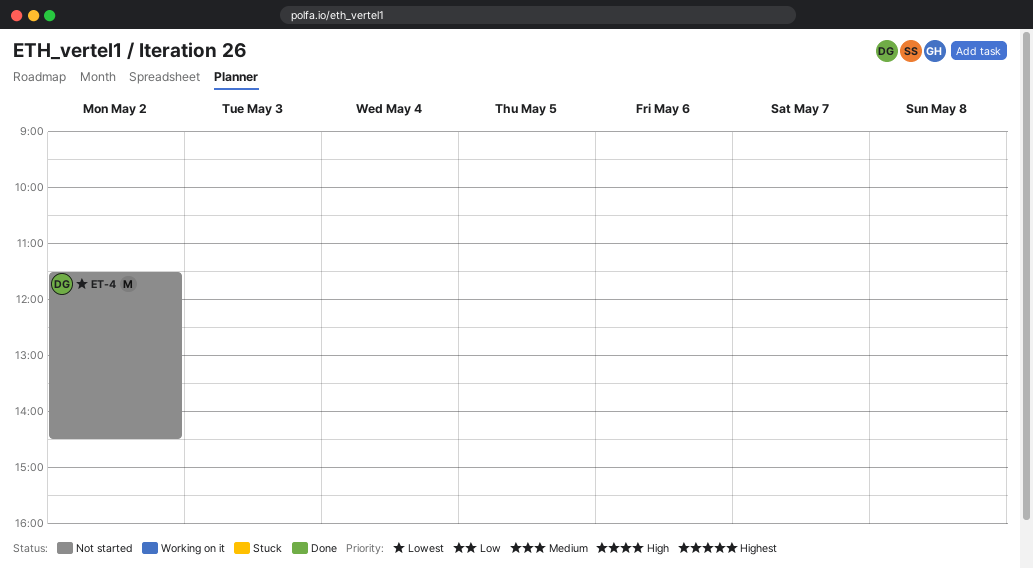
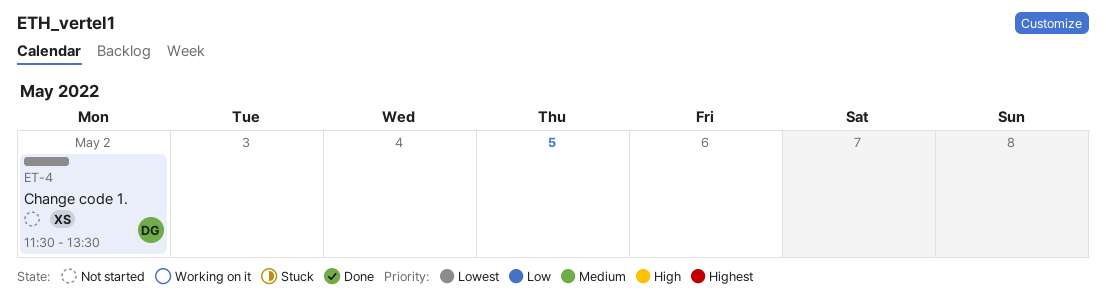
ET-4, estimate: M -> XS
ET-4, ends: 14:30 -> 13:30

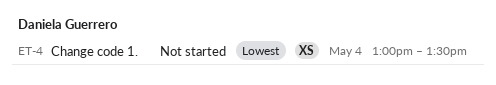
ET-4, day: May 2 -> May 4
ET-4, begins: 11:30 -> 13:00

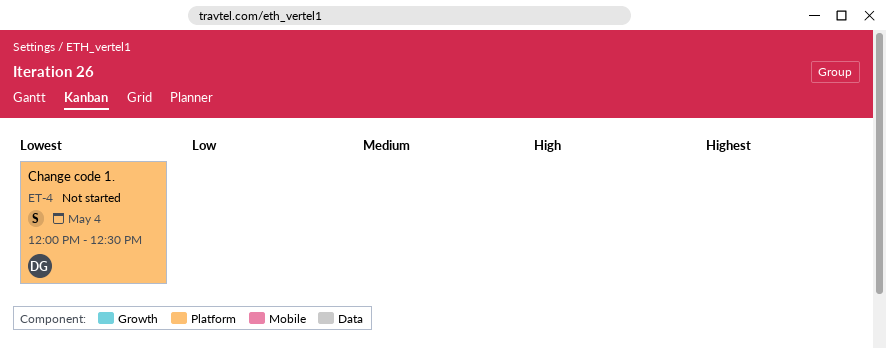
ET-4, estimate: XS -> S
ET-4, begins: 13:00 -> 12:00
ET-4, ends: 13:30 -> 12:30

